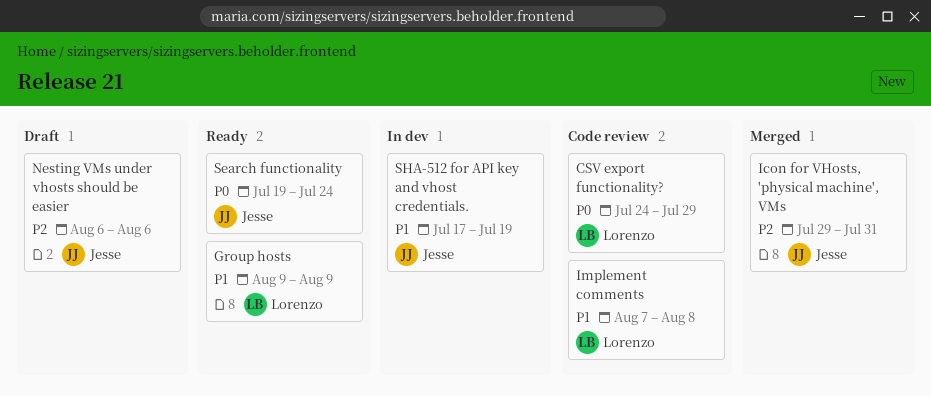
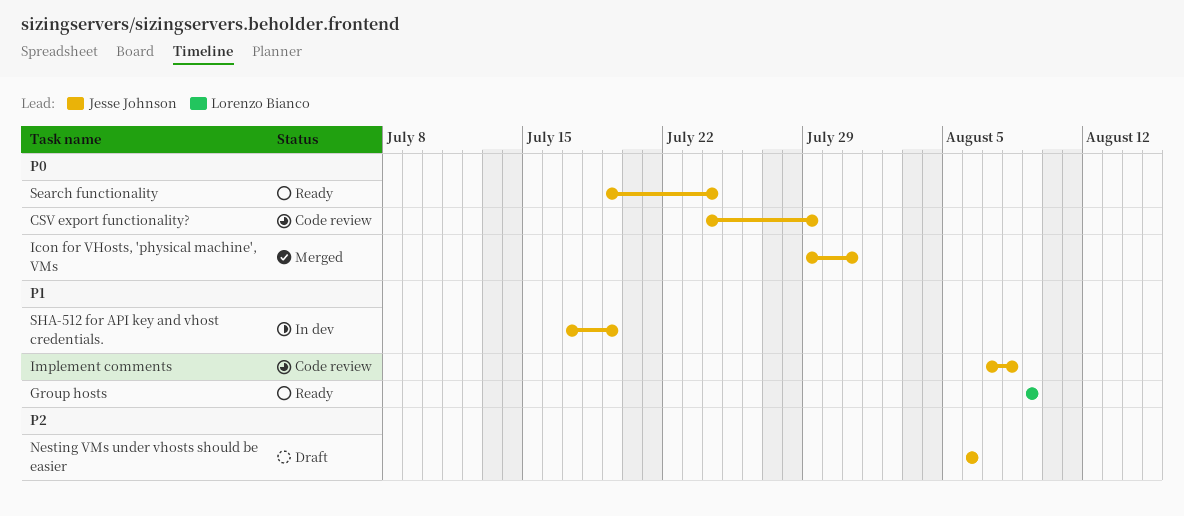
CSV export functionality?, owner: Lorenzo Bianco -> Jesse Johnson
Icon for VHosts, 'physical machine', VMs, priority: P2 -> P0
Implement comments, owner: Lorenzo Bianco -> Jesse Johnson

